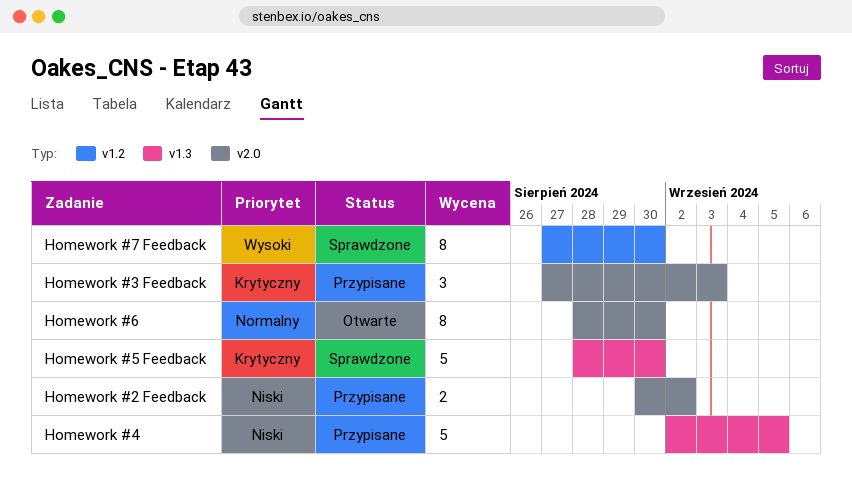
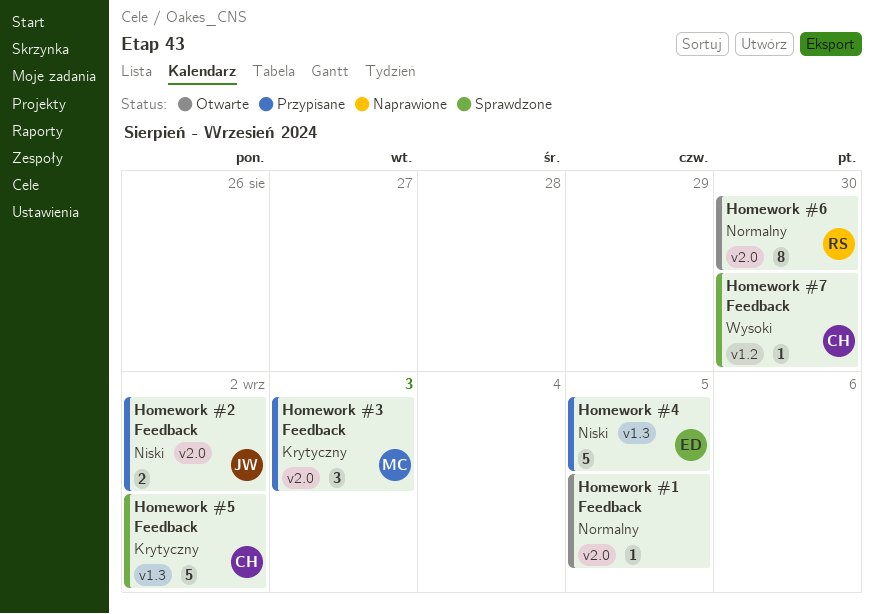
Homework #1 Feedback: none -> present
Homework #5 Feedback, due: Aug 30 -> Sep 2
Homework #7 Feedback, estimate: 8 -> 1

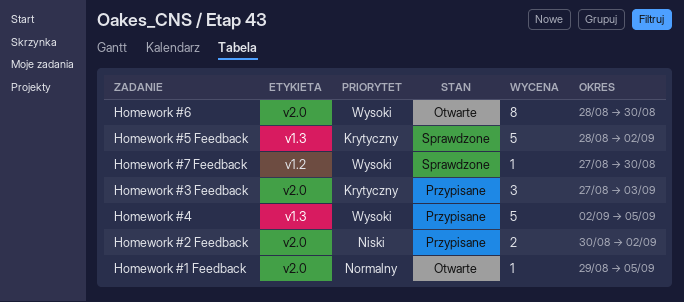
Homework #4, priority: Niski -> Wysoki
Homework #6, priority: Normalny -> Wysoki

